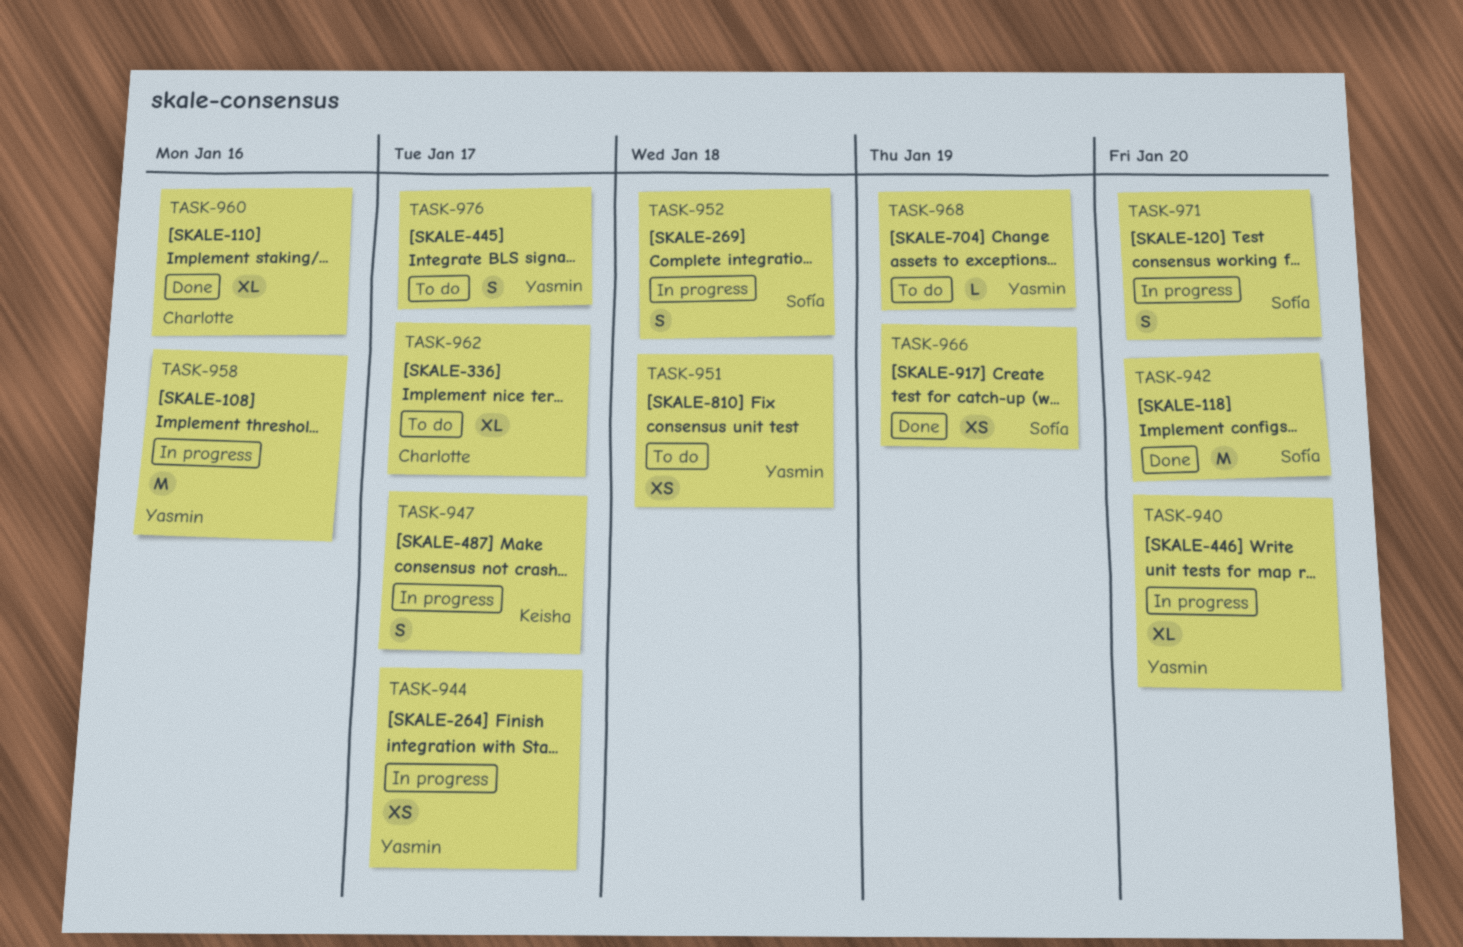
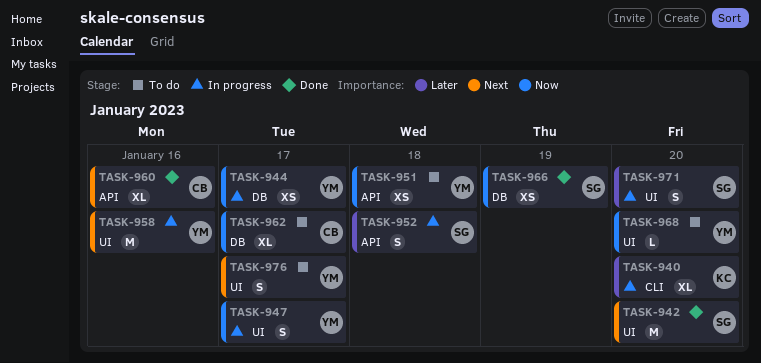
TASK-940, owner: Yasmin -> Keisha
TASK-947, owner: Keisha -> Yasmin
TASK-968, due: Jan 19 -> Jan 20

